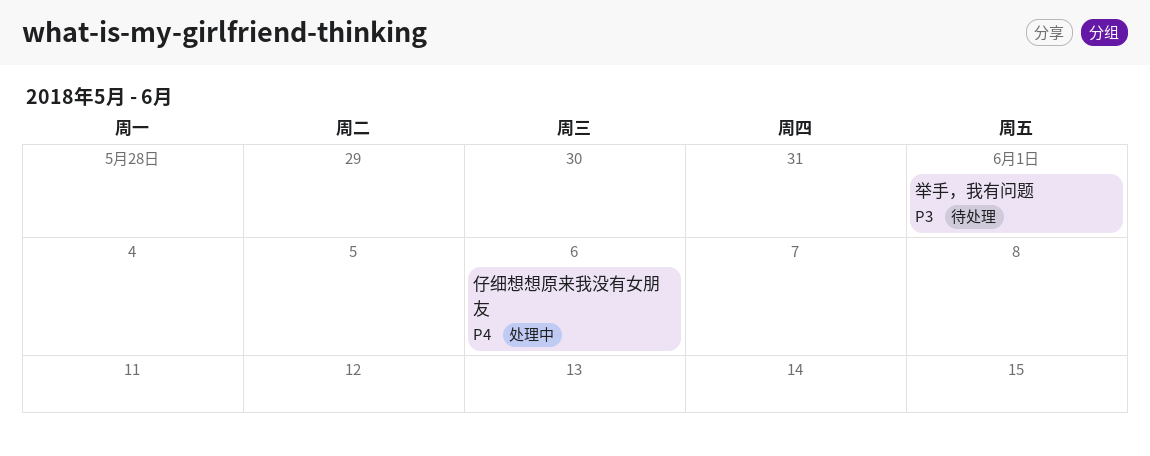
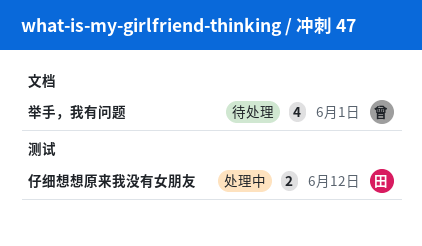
仔细想想原来我没有女朋友, due: Jun 6 -> Jun 12

